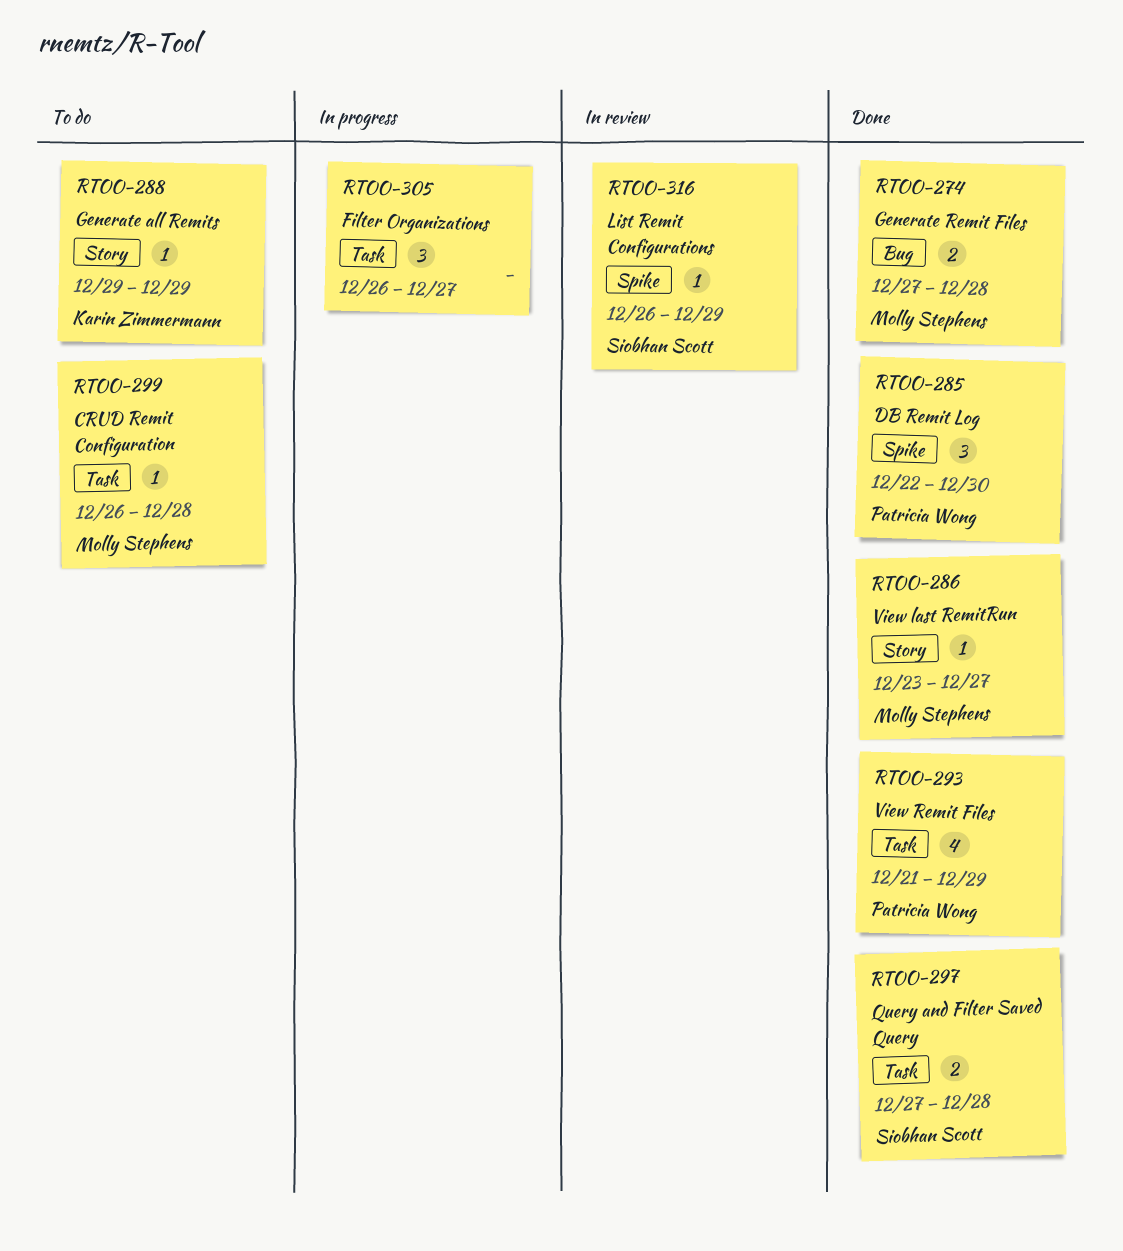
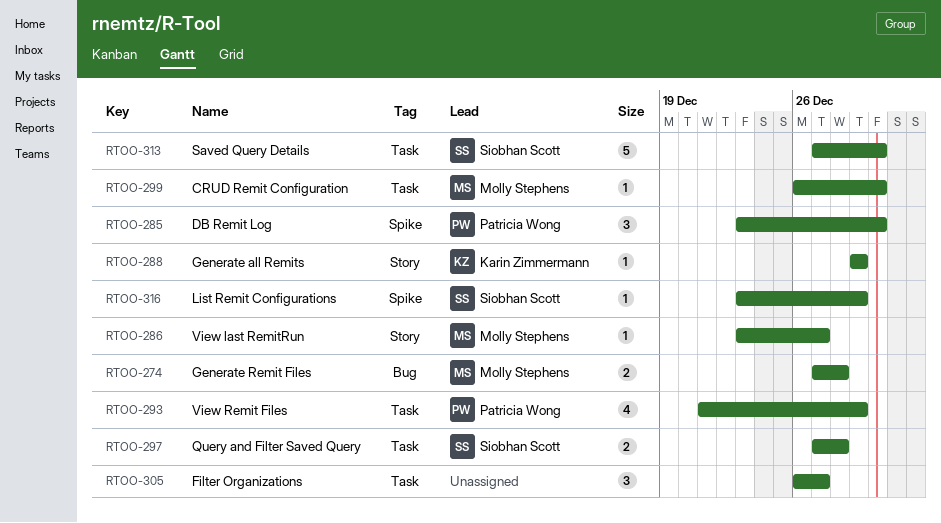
RTOO-285, start: Dec 22 -> Dec 23
RTOO-299, due: Dec 28 -> Dec 30
RTOO-313: none -> present
RTOO-316, start: Dec 26 -> Dec 23

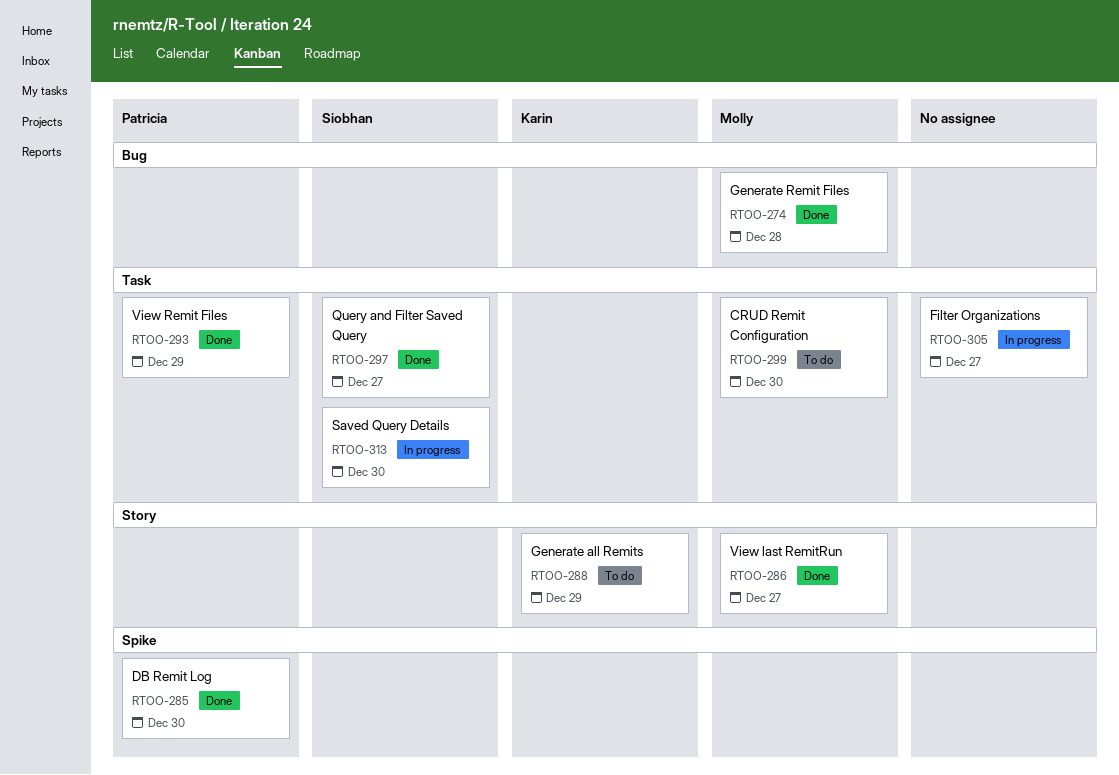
RTOO-297, due: Dec 28 -> Dec 27
RTOO-316: present -> none

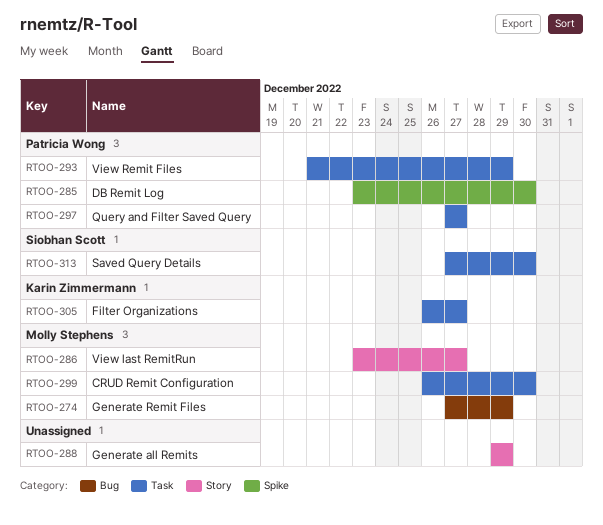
RTOO-274, due: Dec 28 -> Dec 29
RTOO-288, owner: Karin Zimmermann -> none
RTOO-297, owner: Siobhan Scott -> Patricia Wong
RTOO-305, owner: none -> Karin Zimmermann

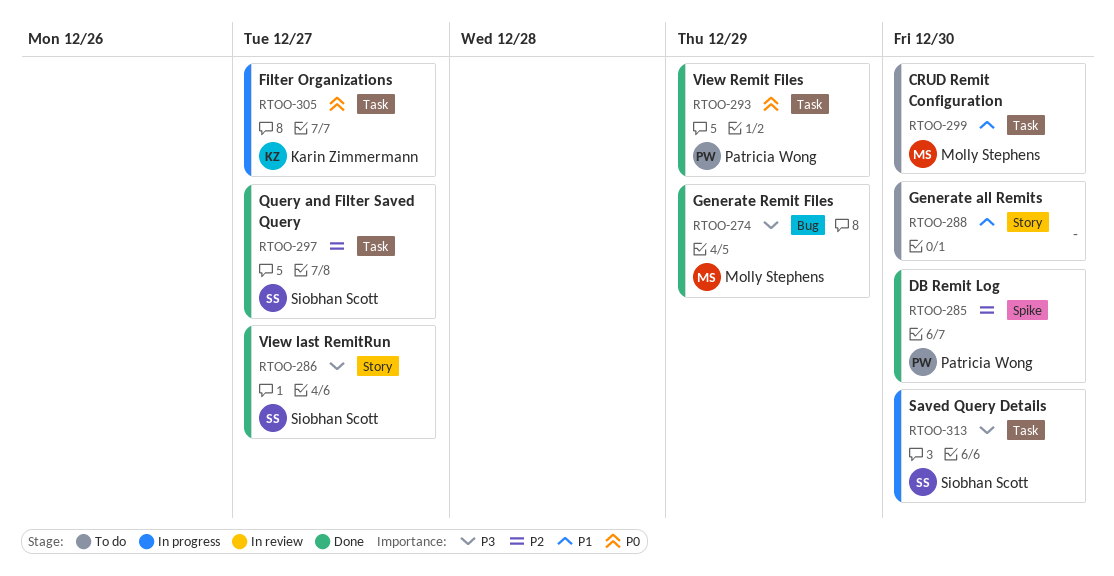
RTOO-286, owner: Molly Stephens -> Siobhan Scott
RTOO-288, due: Dec 29 -> Dec 30
RTOO-297, owner: Patricia Wong -> Siobhan Scott

